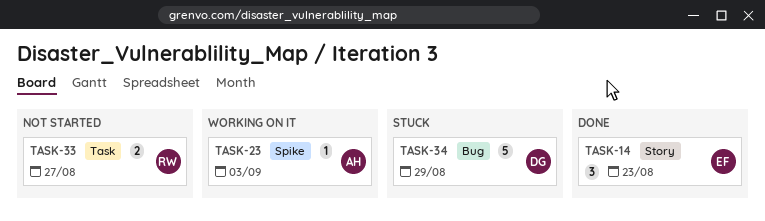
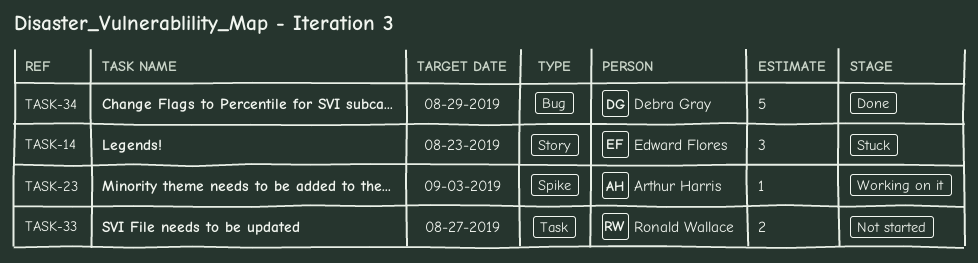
TASK-14, status: Done -> Stuck
TASK-34, status: Stuck -> Done

